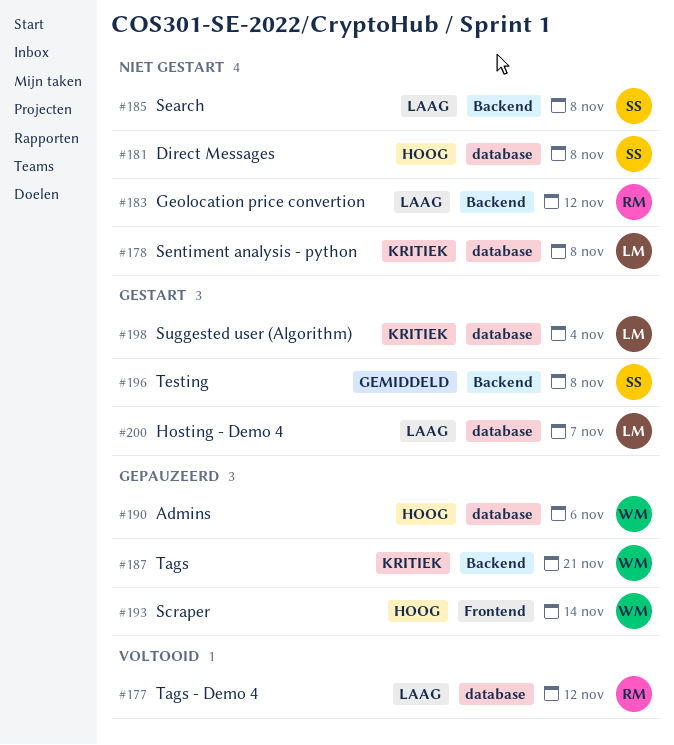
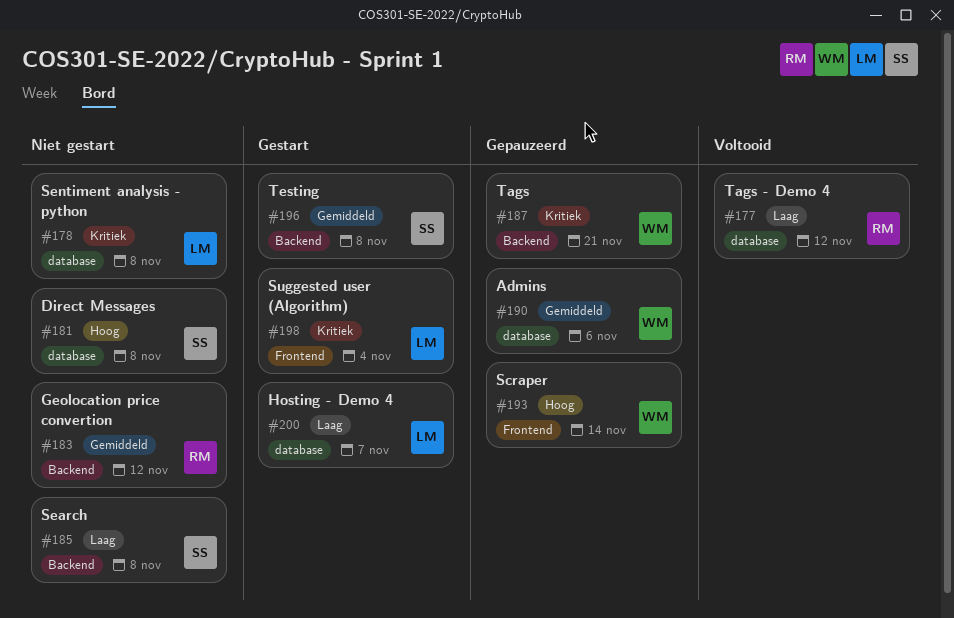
#183, priority: Laag -> Gemiddeld
#190, priority: Hoog -> Gemiddeld
#198, label: database -> Frontend

